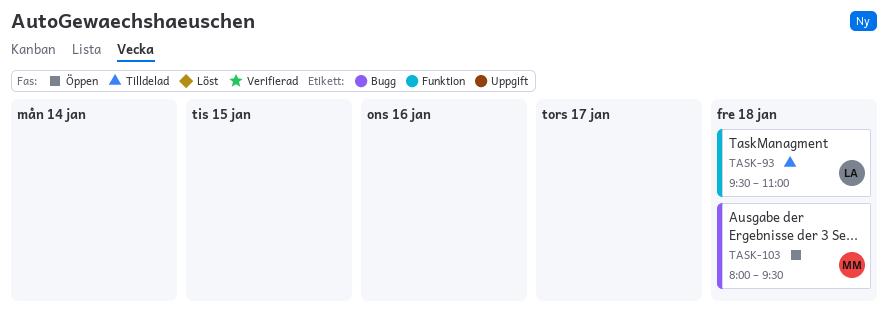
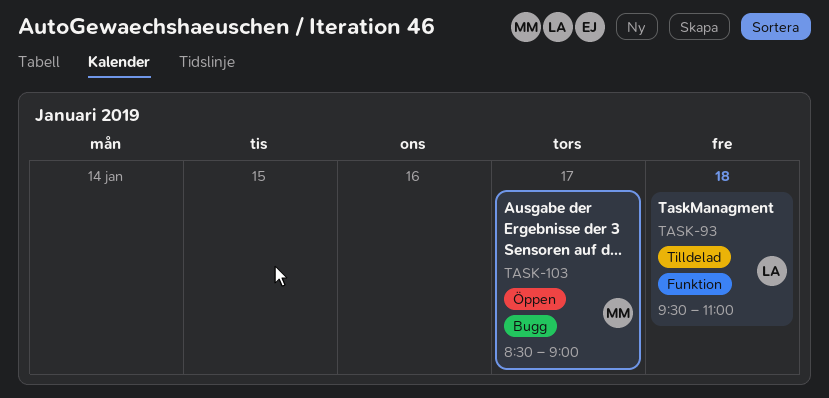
TASK-103, day: Jan 18 -> Jan 17
TASK-103, begins: 08:00 -> 08:30
TASK-103, ends: 09:30 -> 09:00

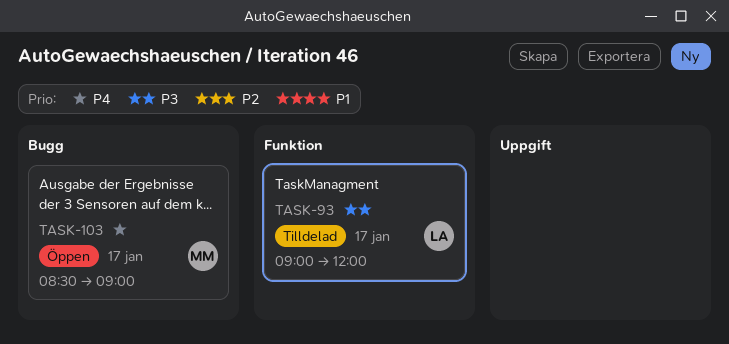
TASK-93, day: Jan 18 -> Jan 17
TASK-93, begins: 09:30 -> 09:00
TASK-93, ends: 11:00 -> 12:00

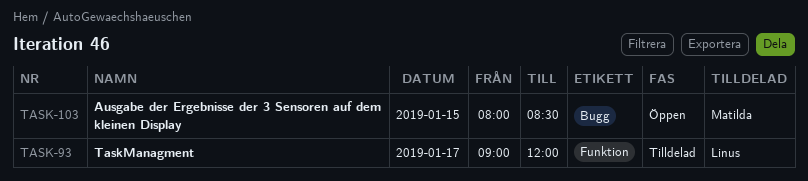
TASK-103, day: Jan 17 -> Jan 15
TASK-103, begins: 08:30 -> 08:00
TASK-103, ends: 09:00 -> 08:30

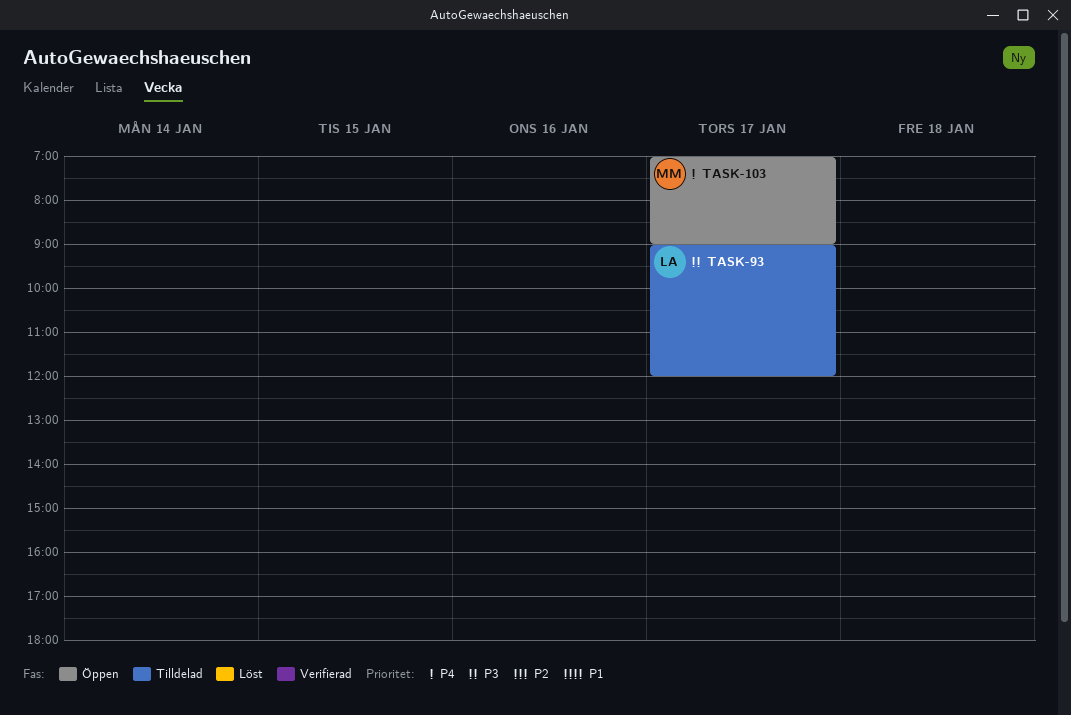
TASK-103, day: Jan 15 -> Jan 17
TASK-103, begins: 08:00 -> 07:00
TASK-103, ends: 08:30 -> 09:00

